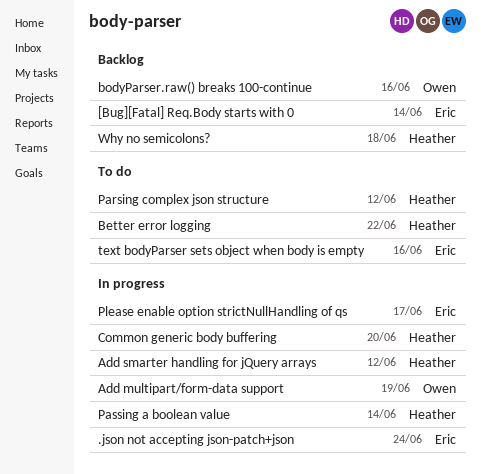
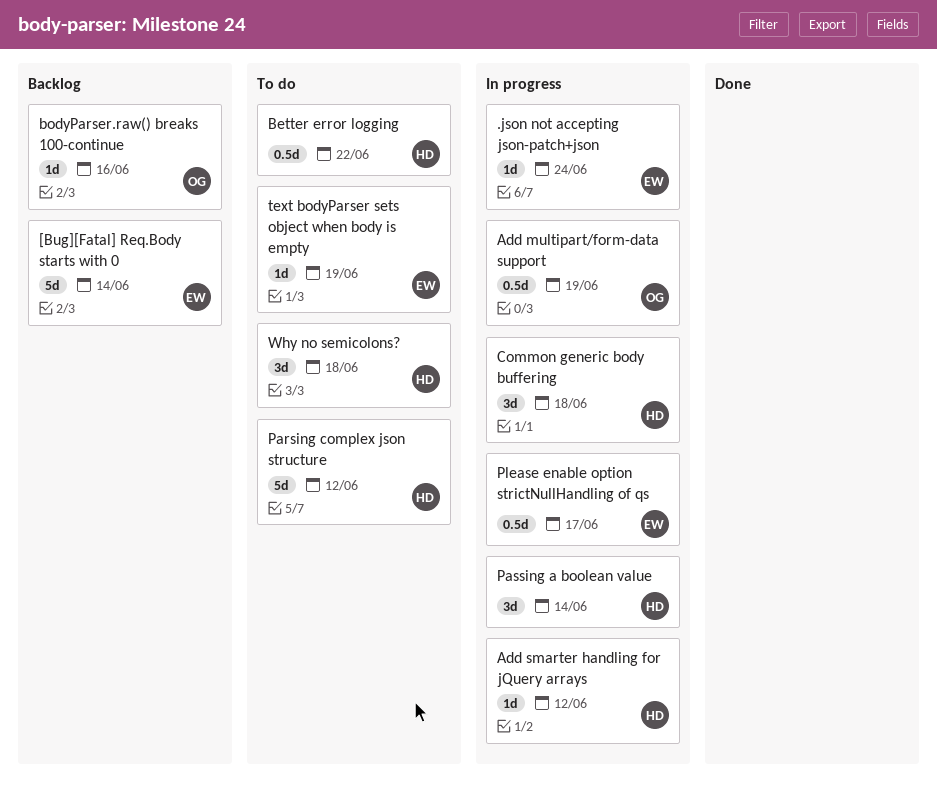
Common generic body buffering, due: Jun 20 -> Jun 18
text bodyParser sets object when body is empty, due: Jun 16 -> Jun 19
Why no semicolons?, status: Backlog -> To do

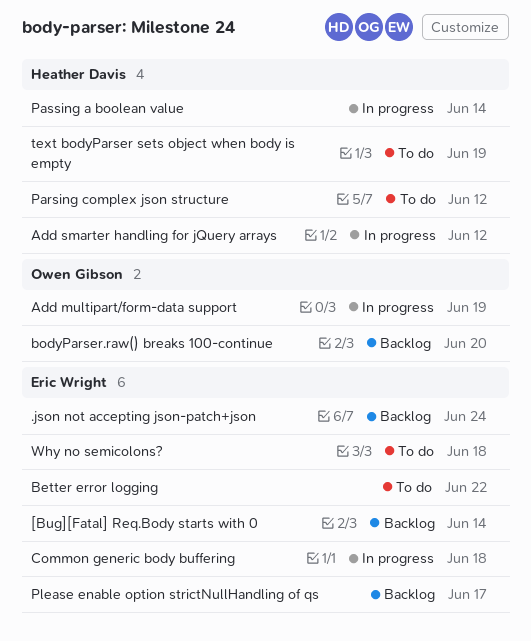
.json not accepting json-patch+json, status: In progress -> Backlog
Better error logging, owner: Heather Davis -> Eric Wright
bodyParser.raw() breaks 100-continue, due: Jun 16 -> Jun 20
Common generic body buffering, owner: Heather Davis -> Eric Wright
Please enable option strictNullHandling of qs, status: In progress -> Backlog
text bodyParser sets object when body is empty, owner: Eric Wright -> Heather Davis
Why no semicolons?, owner: Heather Davis -> Eric Wright

